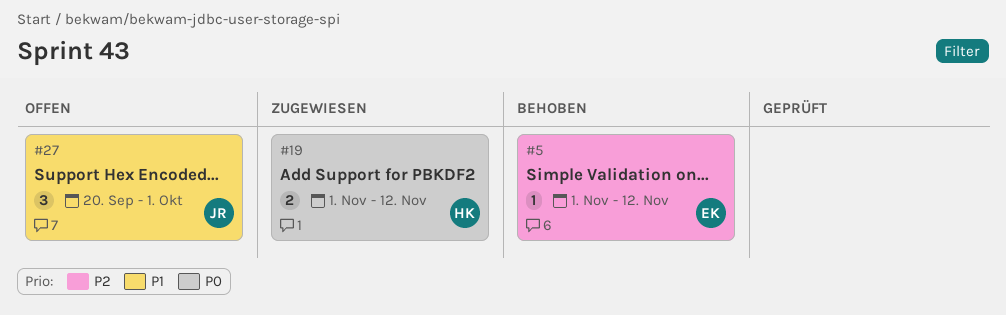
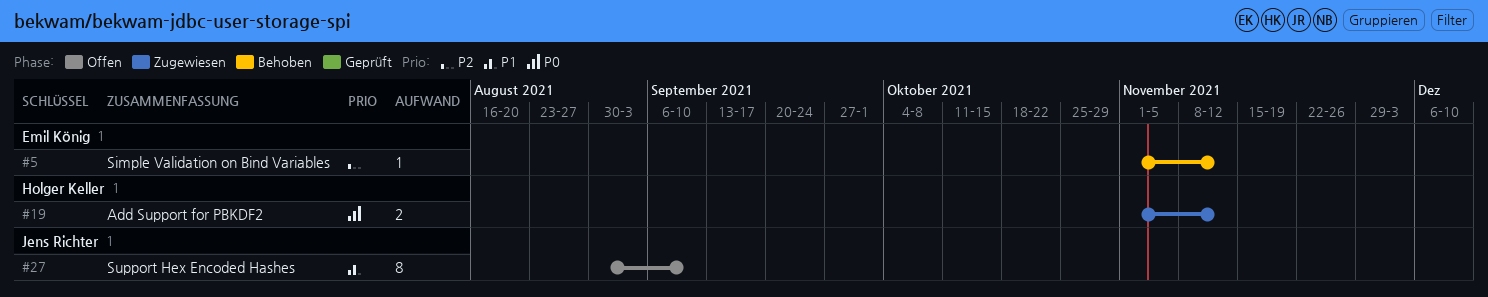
#27, estimate: 3 -> 8
#27, start: Sep 20 -> Aug 30
#27, due: Oct 1 -> Sep 10

